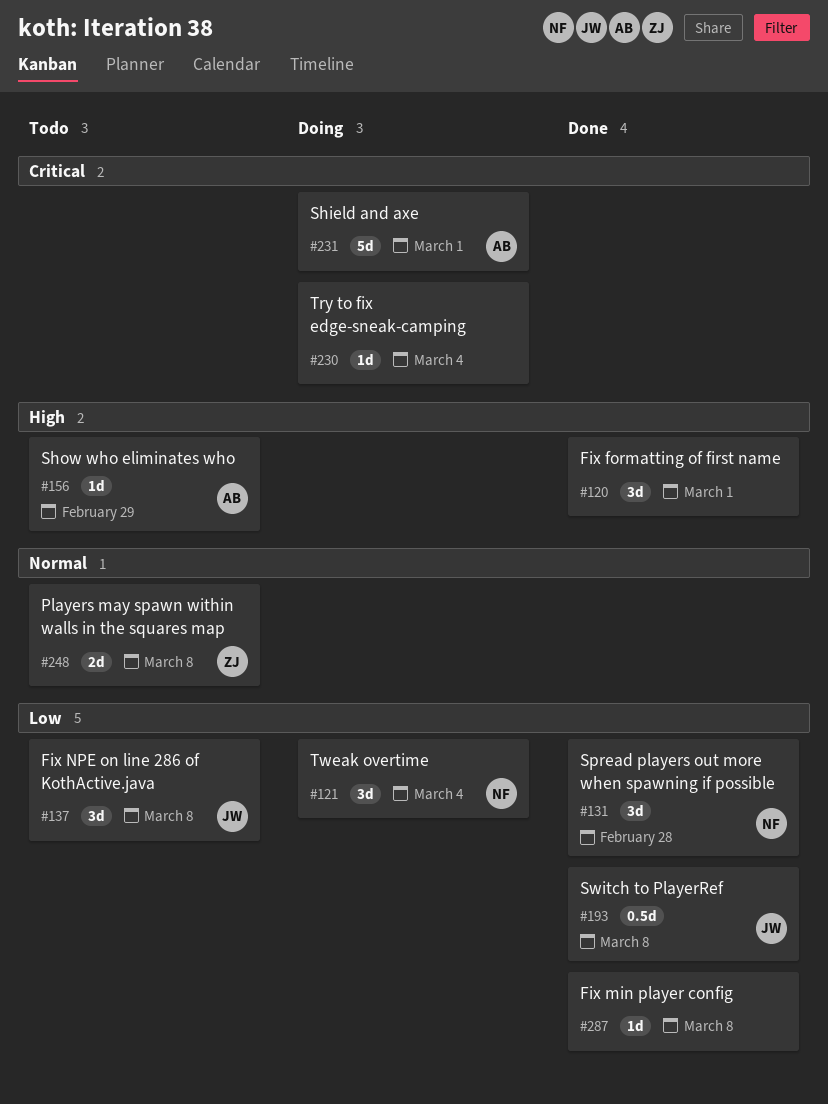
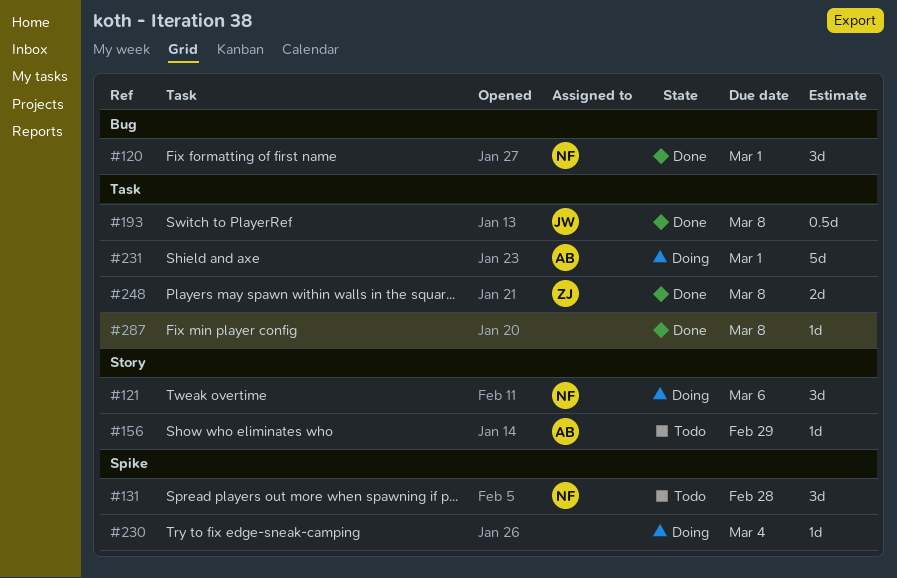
#120, owner: none -> NF
#121, due: Mar 4 -> Mar 6
#131, status: Done -> Todo
#137: present -> none
#248, status: Todo -> Done

